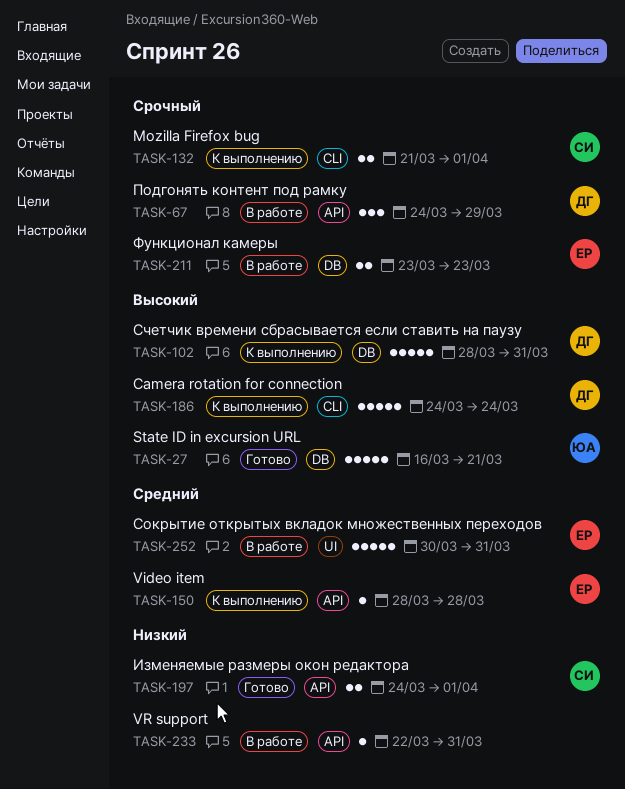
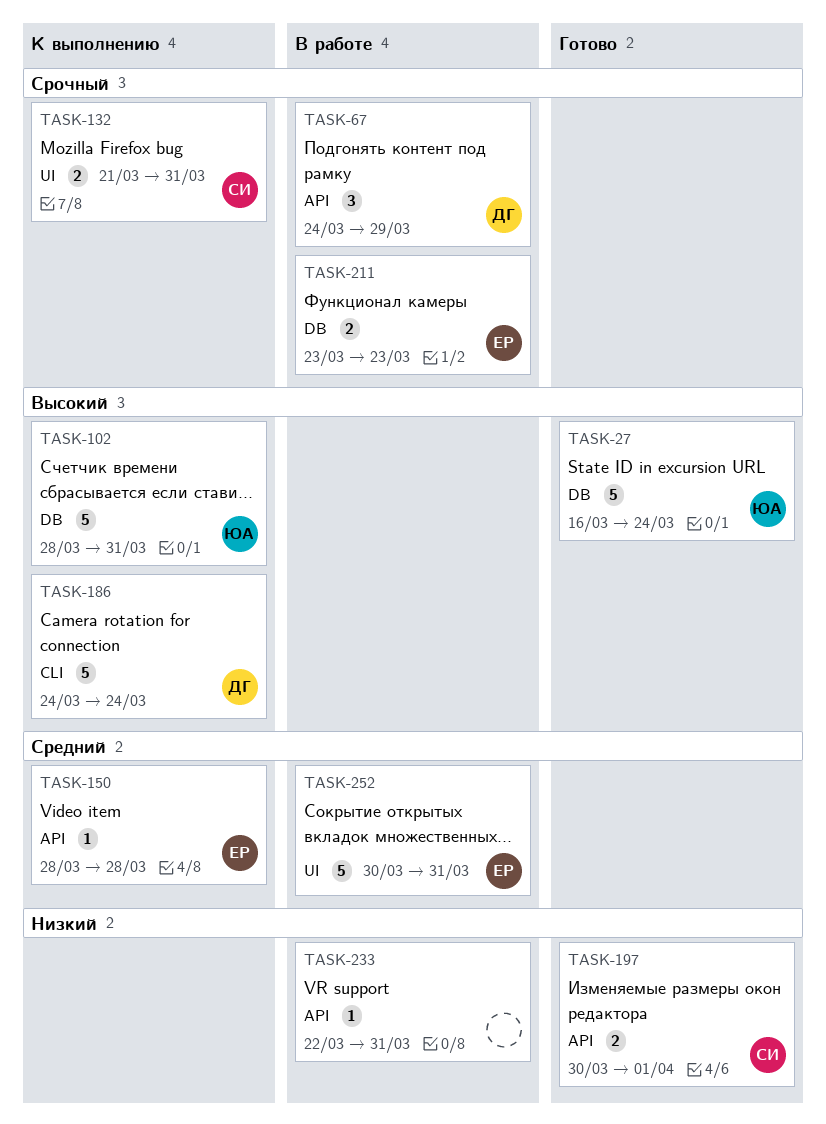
TASK-27, due: Mar 21 -> Mar 24
TASK-102, owner: ДГ -> ЮА
TASK-132, label: CLI -> UI
TASK-132, due: Apr 1 -> Mar 31
TASK-197, start: Mar 24 -> Mar 30

